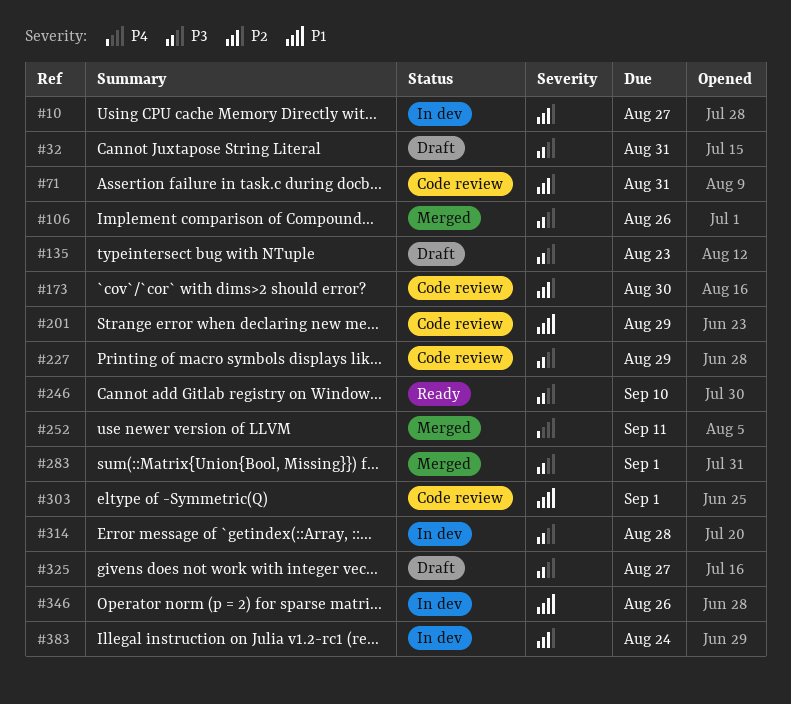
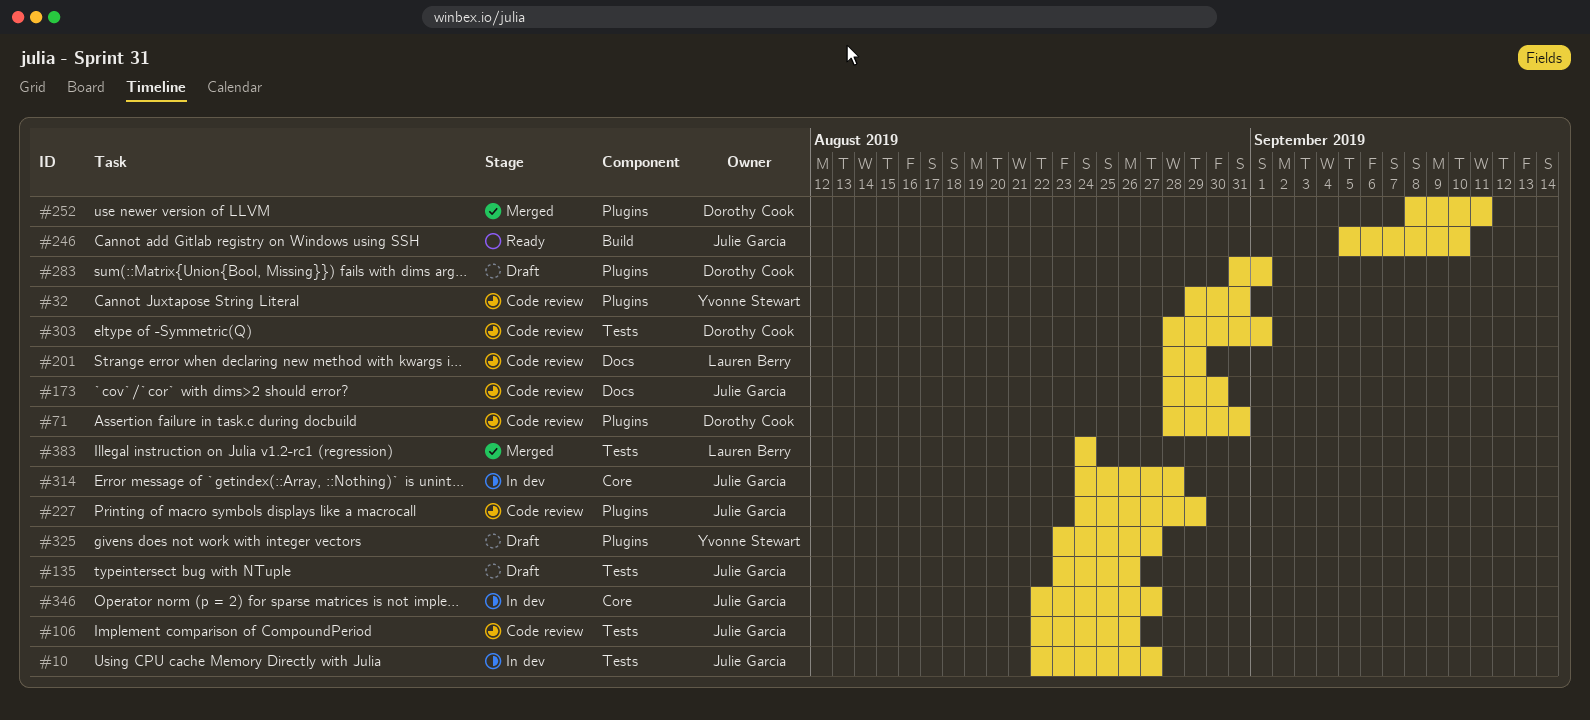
#32, status: Draft -> Code review
#106, status: Merged -> Code review
#135, due: Aug 23 -> Aug 26
#283, status: Merged -> Draft
#346, due: Aug 26 -> Aug 27
#383, status: In dev -> Merged

